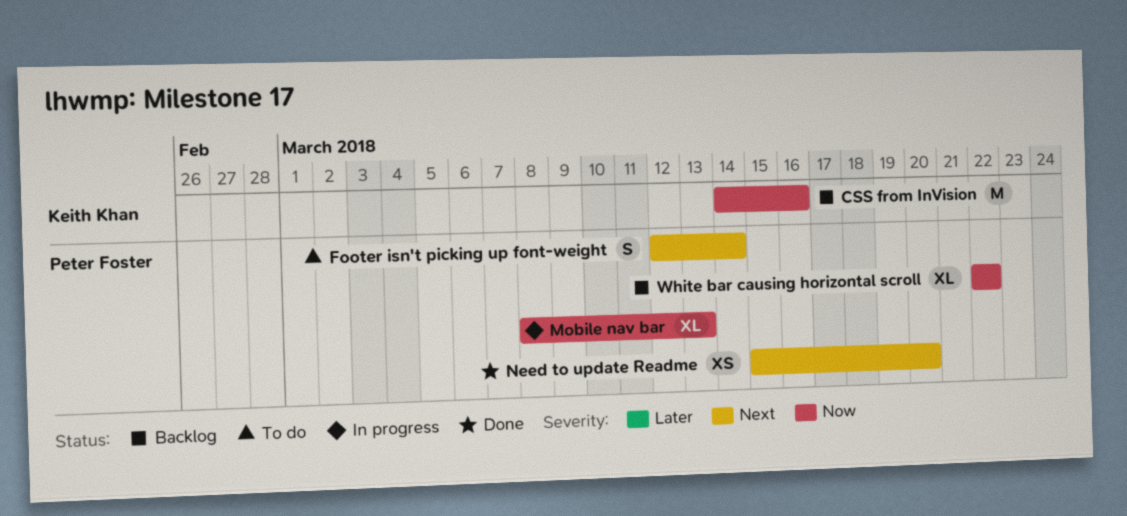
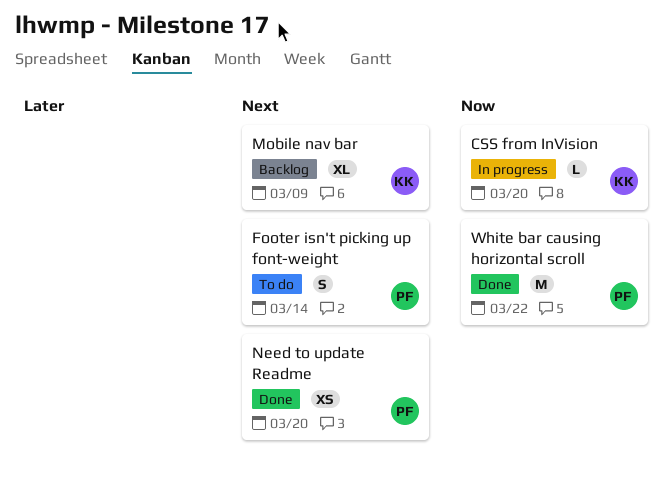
CSS from InVision, status: Backlog -> In progress
CSS from InVision, estimate: M -> L
CSS from InVision, due: Mar 16 -> Mar 20
Mobile nav bar, status: In progress -> Backlog
Mobile nav bar, owner: Peter Foster -> Keith Khan
Mobile nav bar, priority: Now -> Next
Mobile nav bar, due: Mar 13 -> Mar 9
White bar causing horizontal scroll, status: Backlog -> Done
White bar causing horizontal scroll, estimate: XL -> M

